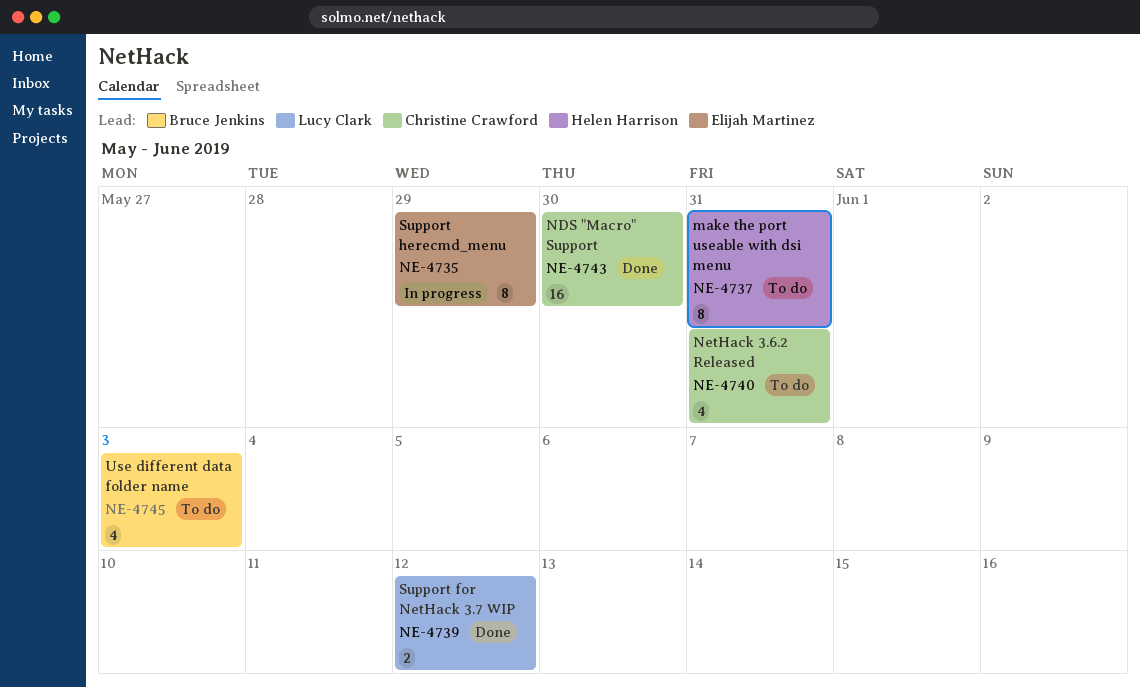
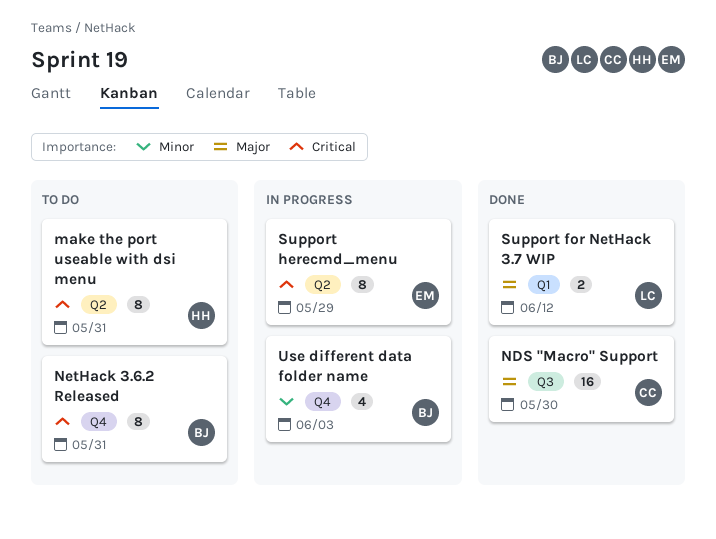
NetHack 3.6.2 Released, owner: Christine Crawford -> Bruce Jenkins
NetHack 3.6.2 Released, estimate: 4 -> 8
Use different data folder name, status: To do -> In progress

